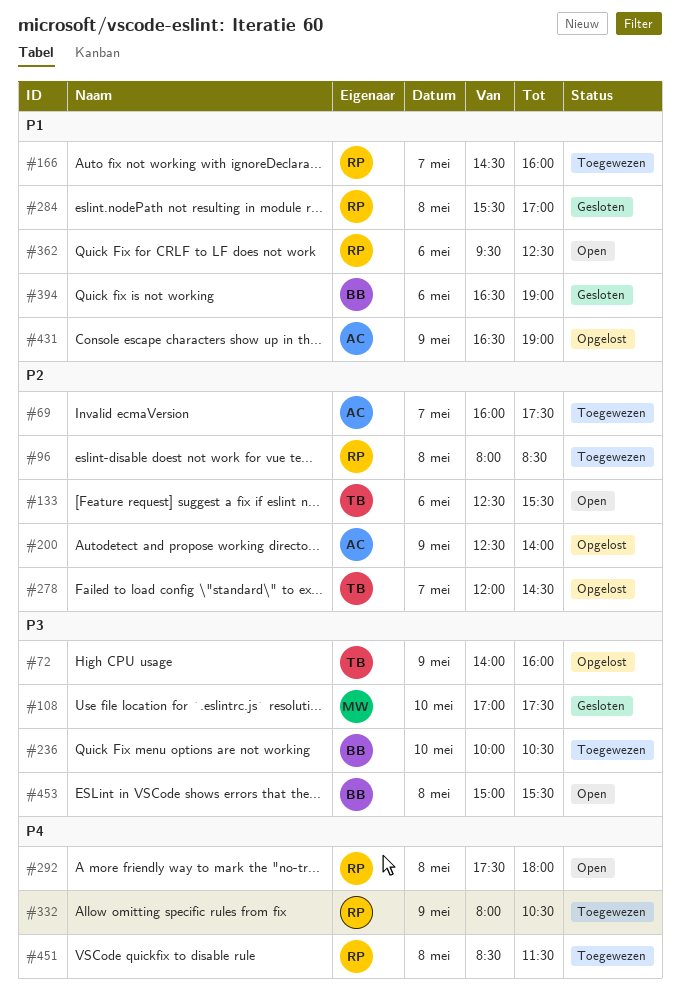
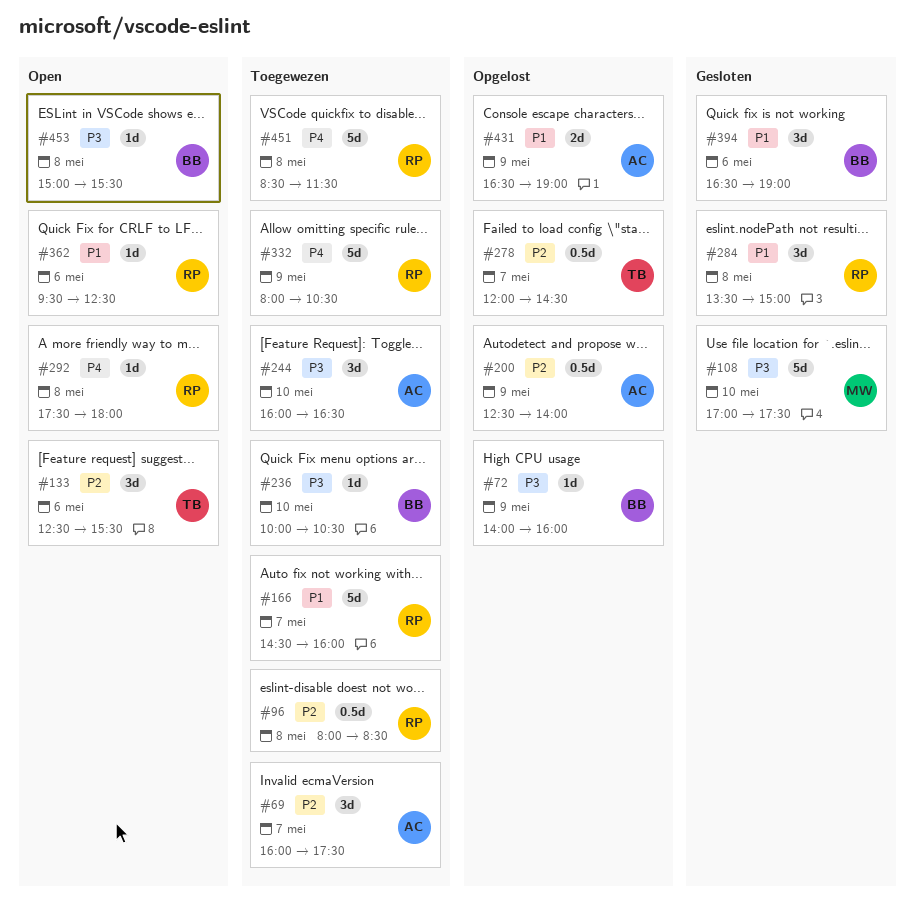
#72, owner: TB -> BB
#244: none -> present
#284, begins: 15:30 -> 13:30
#284, ends: 17:00 -> 15:00

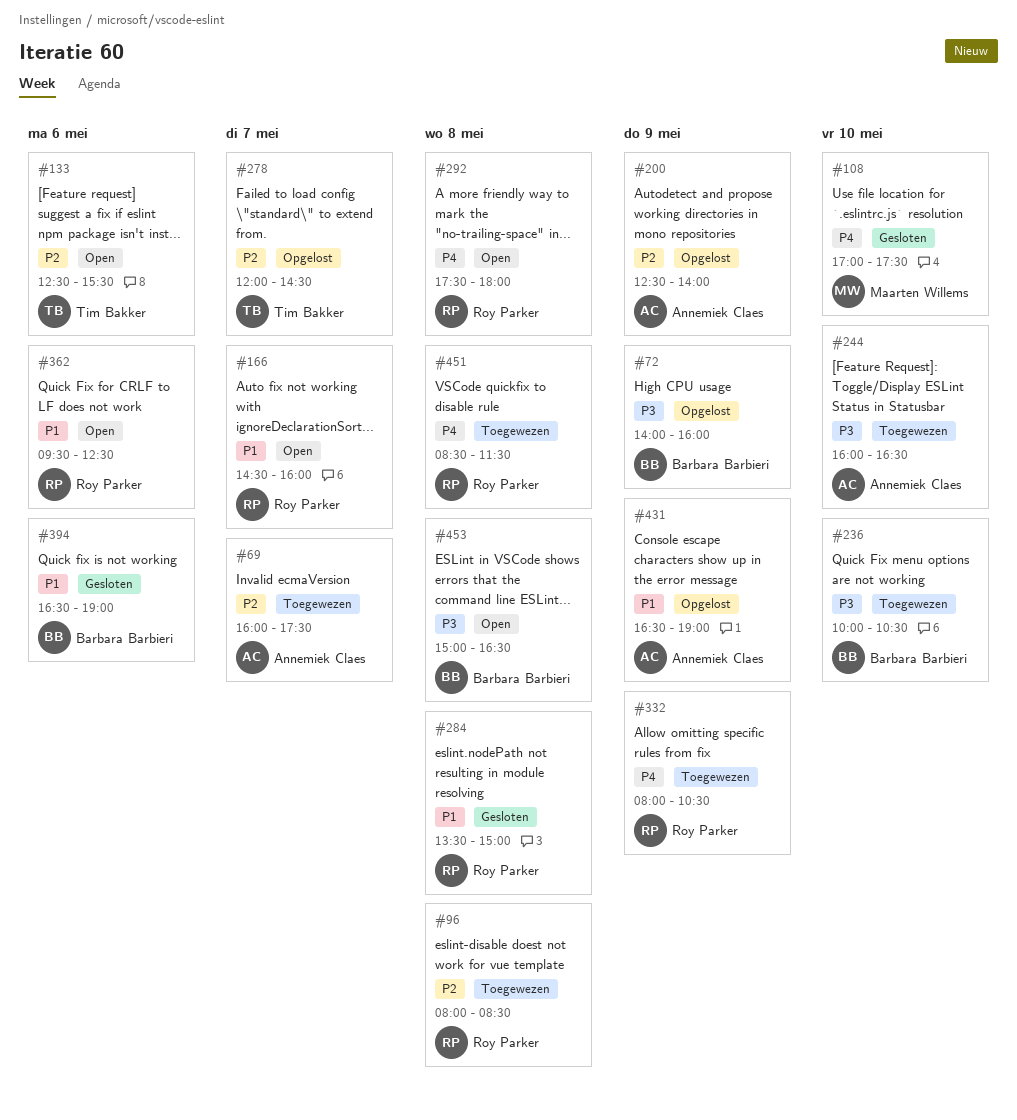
#108, priority: P3 -> P4
#166, status: Toegewezen -> Open
#453, ends: 15:30 -> 16:30

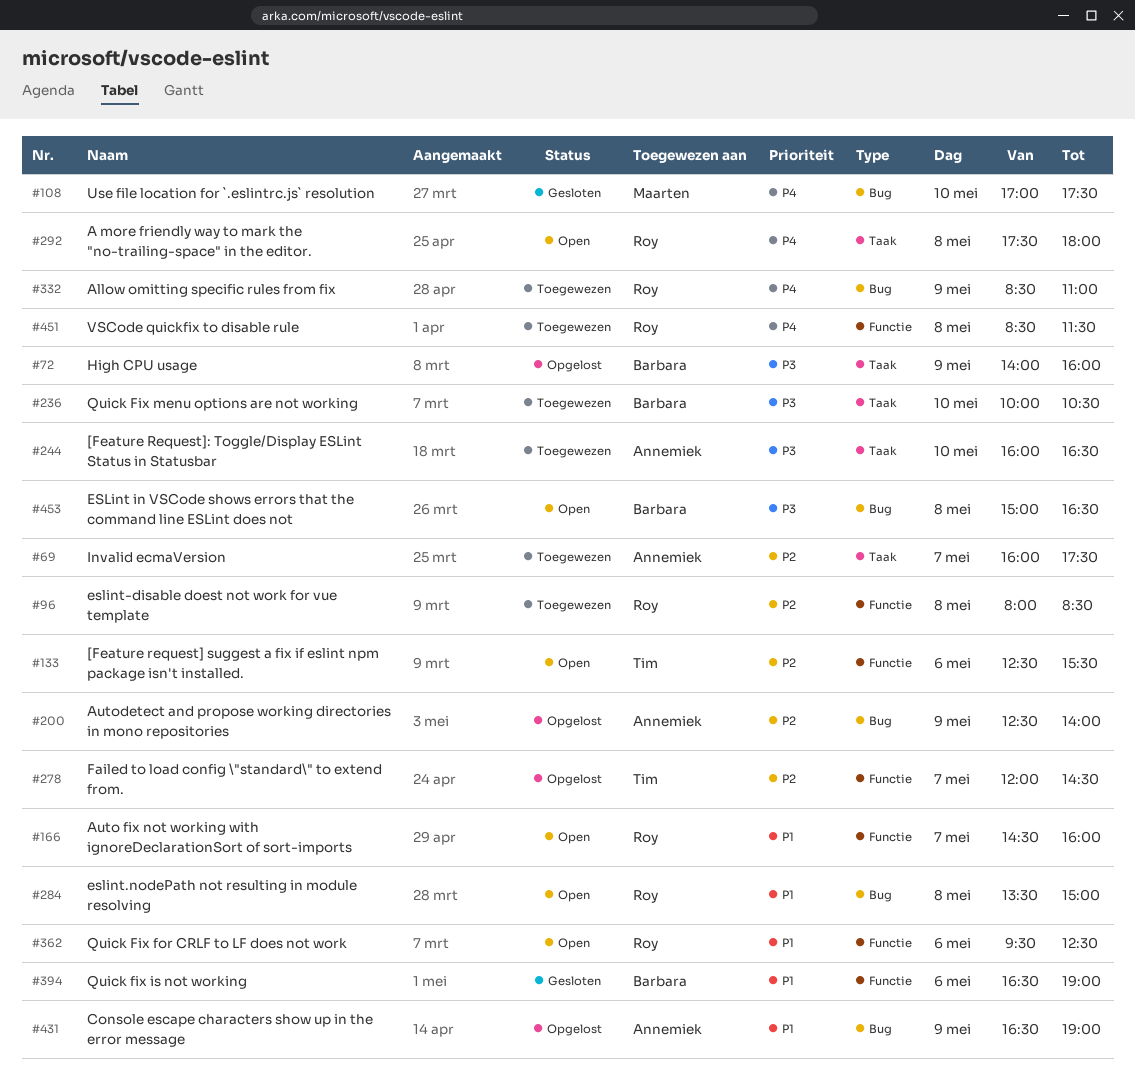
#284, status: Gesloten -> Open
#332, begins: 08:00 -> 08:30
#332, ends: 10:30 -> 11:00

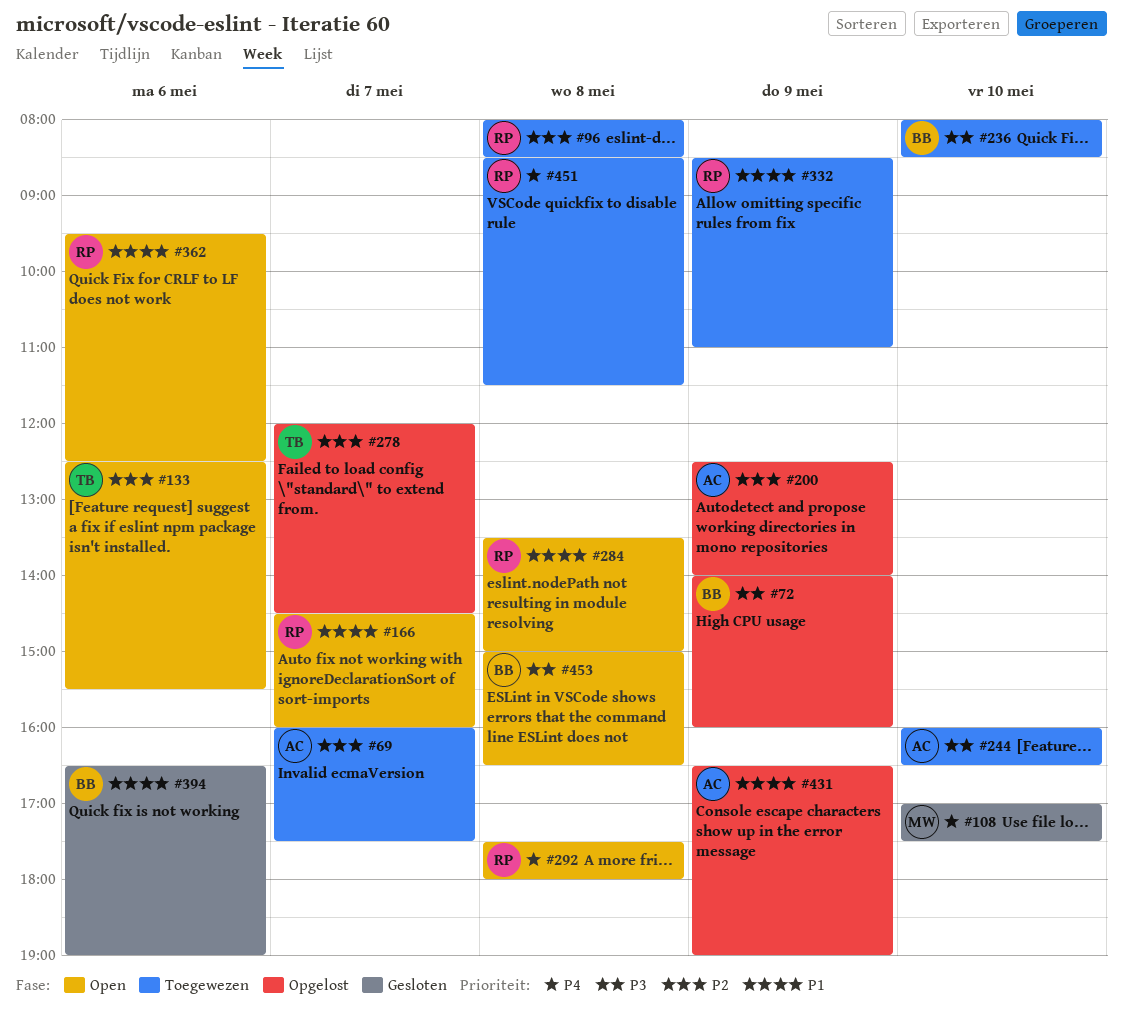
#236, begins: 10:00 -> 08:00
#236, ends: 10:30 -> 08:30
#332, priority: P4 -> P1

